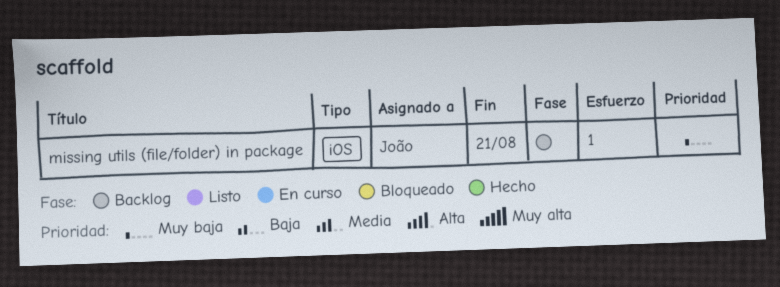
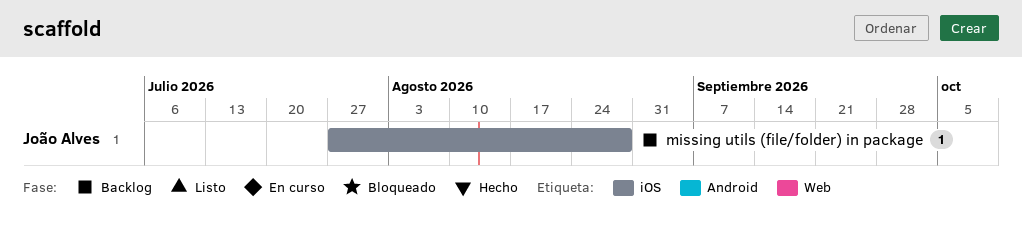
missing utils (file/folder) in package, due: Aug 21 -> Aug 28

